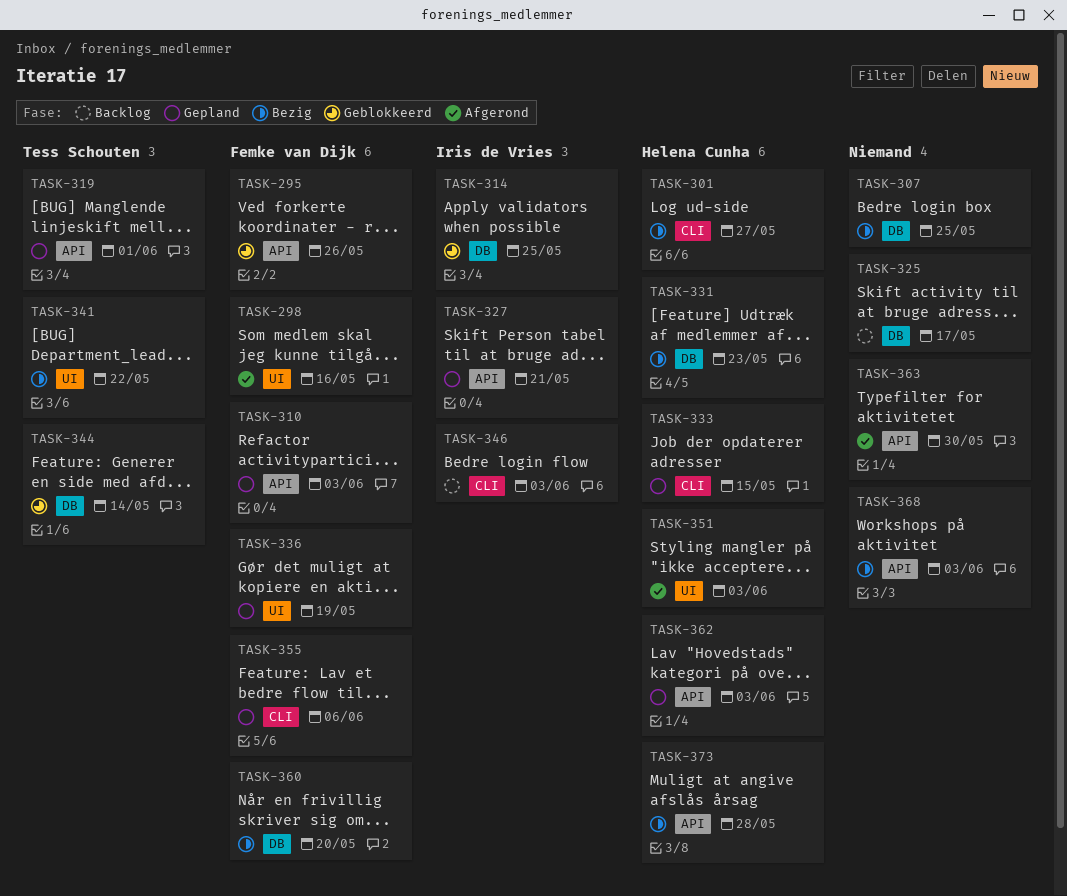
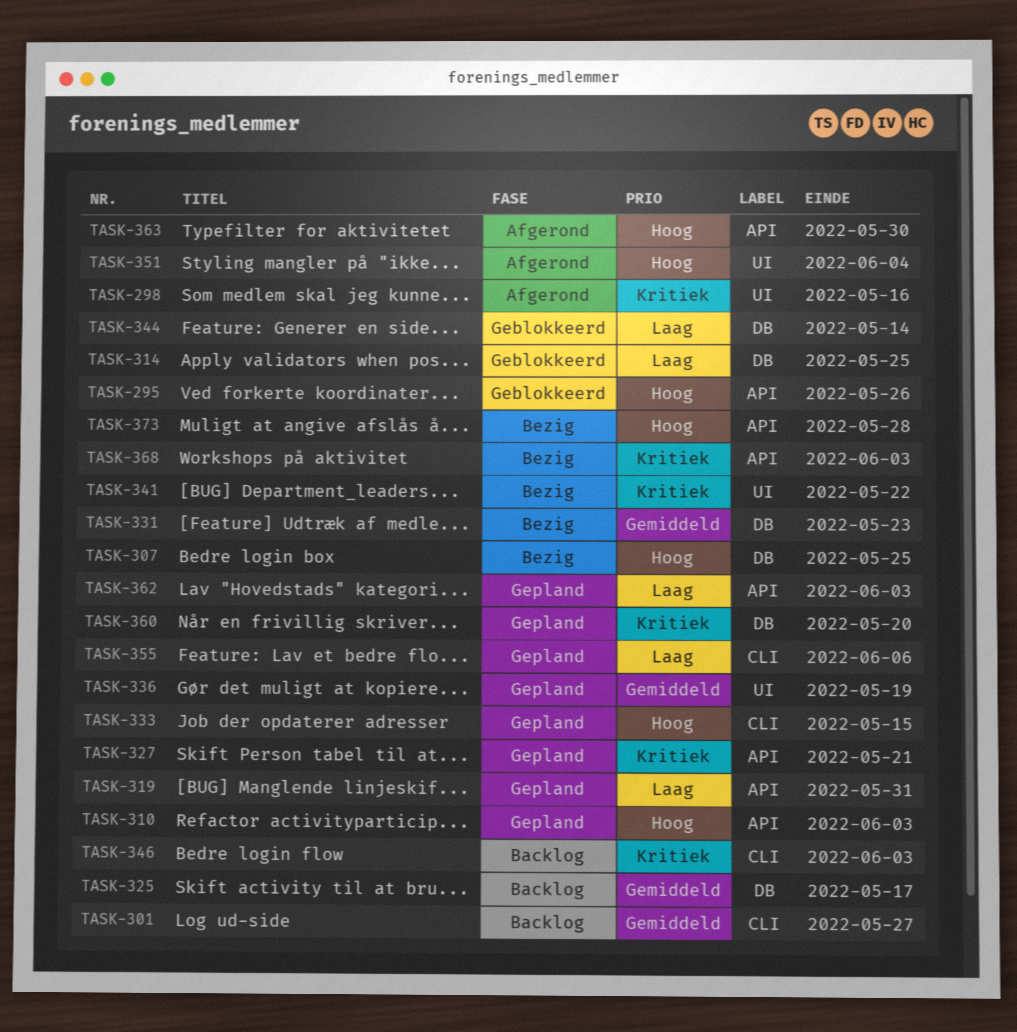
TASK-301, status: Bezig -> Backlog
TASK-319, due: Jun 1 -> May 31
TASK-351, due: Jun 3 -> Jun 4
TASK-360, status: Bezig -> Gepland

